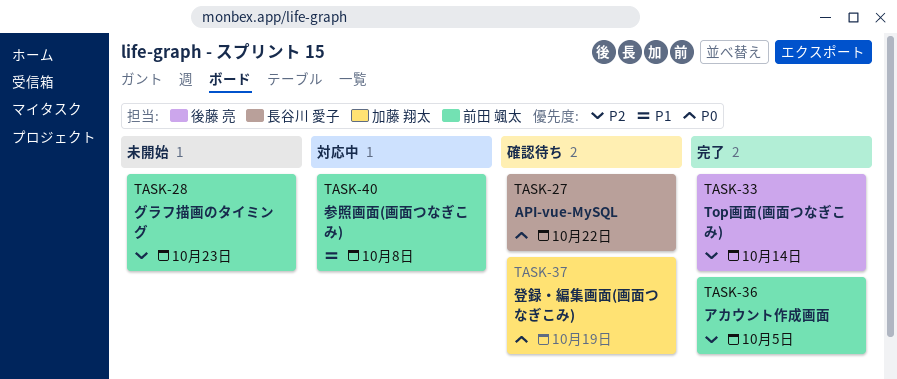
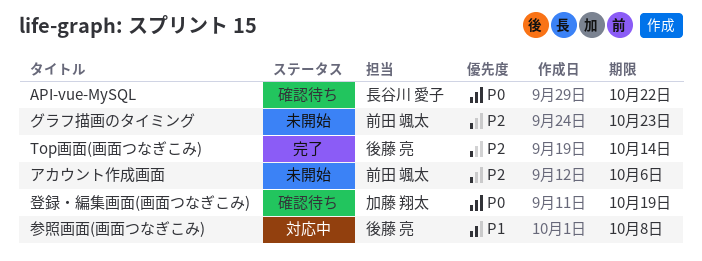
アカウント作成画面, status: 完了 -> 未開始
アカウント作成画面, due: Oct 5 -> Oct 6
参照画面(画面つなぎこみ), owner: 前田 颯太 -> 後藤 亮

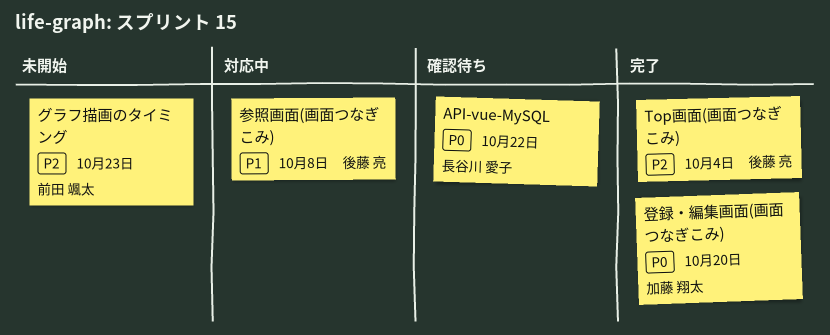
Top画面(画面つなぎこみ), due: Oct 14 -> Oct 4
アカウント作成画面: present -> none
登録・編集画面(画面つなぎこみ), status: 確認待ち -> 完了
登録・編集画面(画面つなぎこみ), due: Oct 19 -> Oct 20

